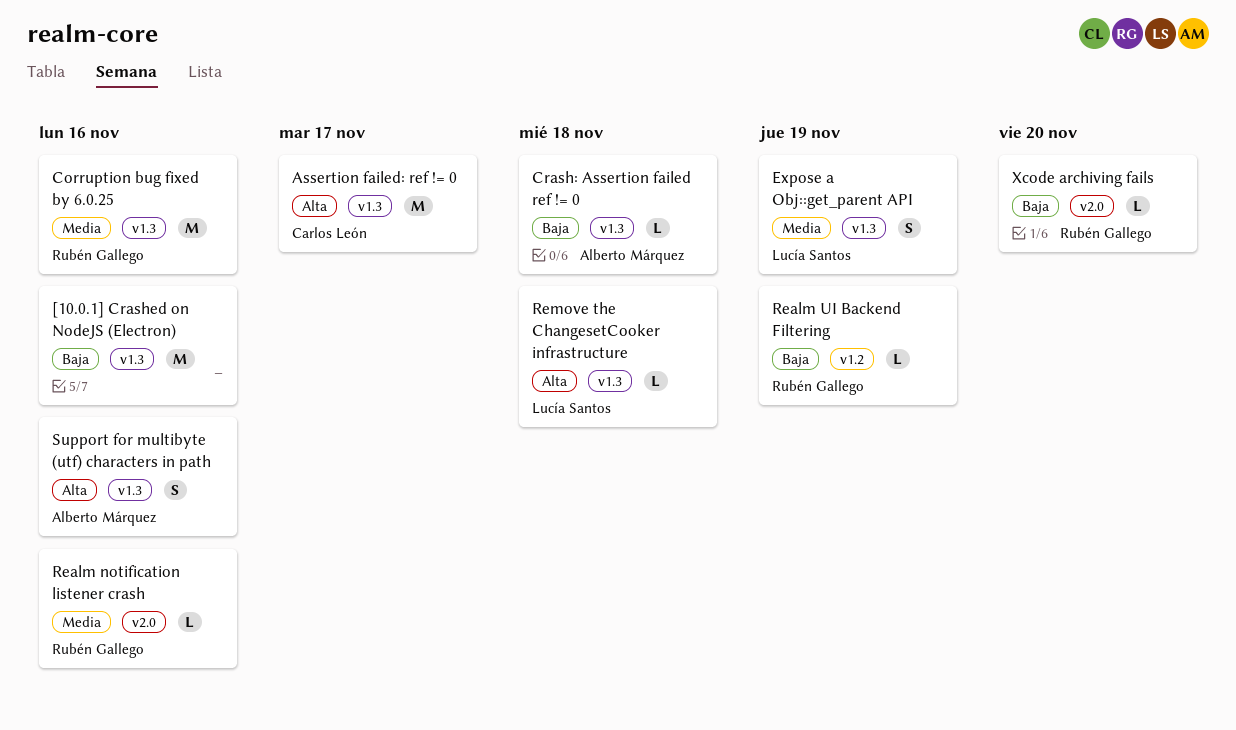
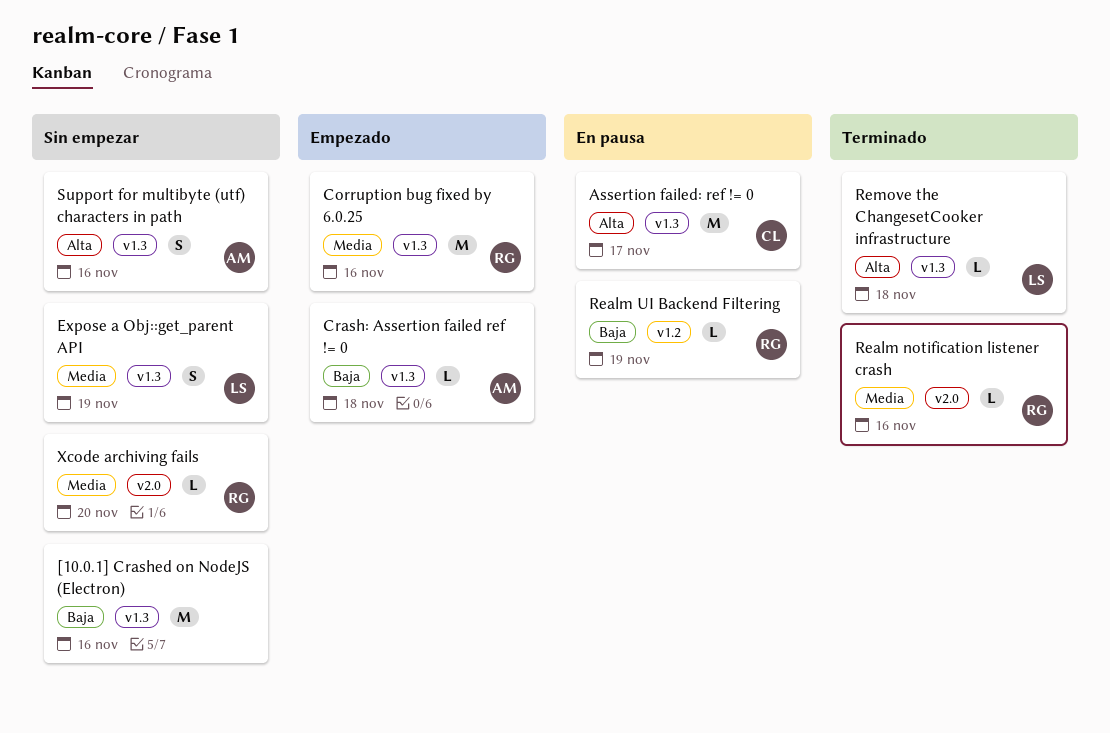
Xcode archiving fails, priority: Baja -> Media

